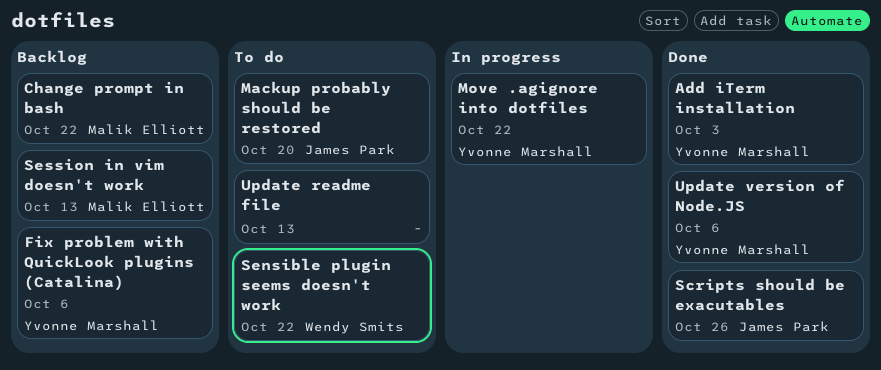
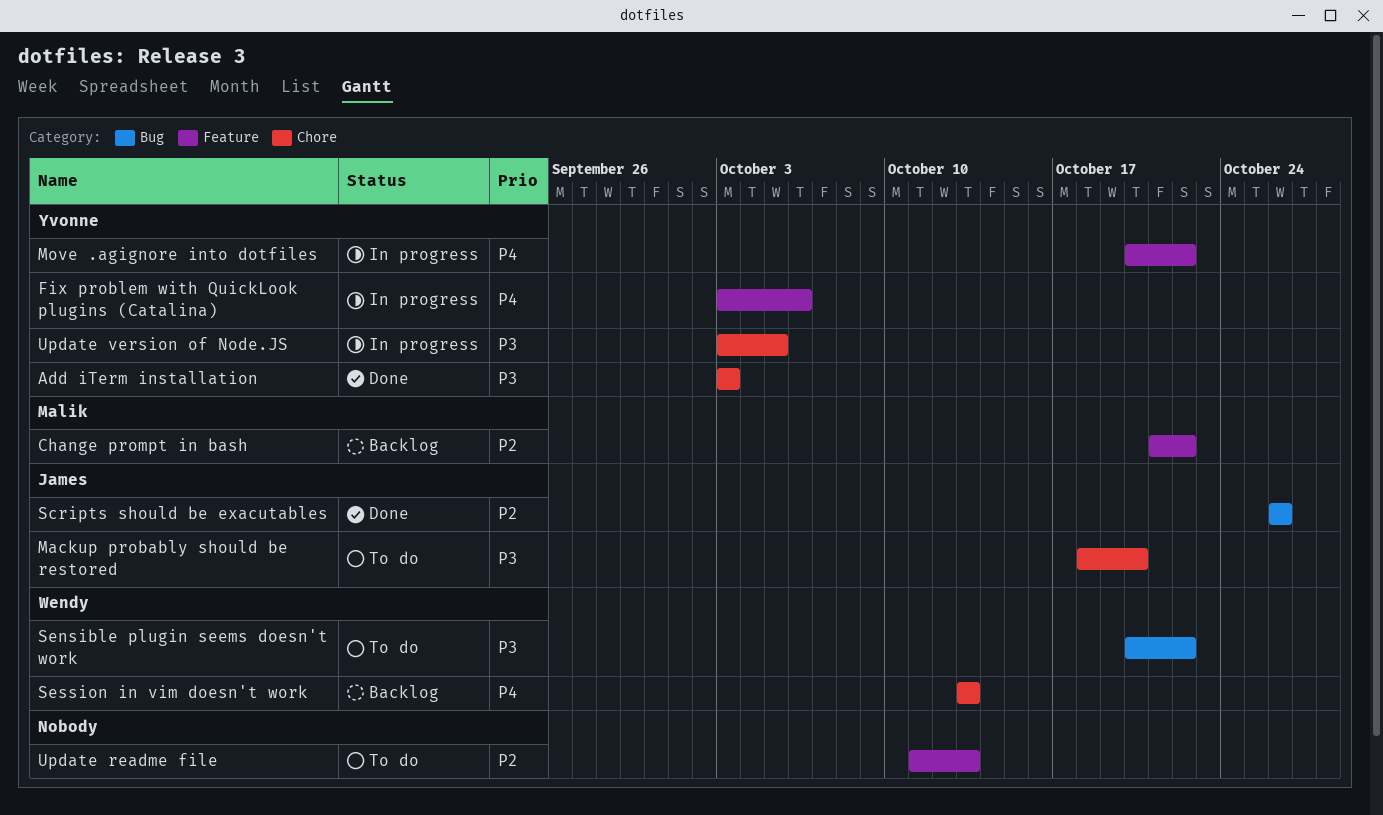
Fix problem with QuickLook plugins (Catalina), status: Backlog -> In progress
Session in vim doesn't work, owner: Malik Elliott -> Wendy Smits
Update version of Node.JS, status: Done -> In progress
Update version of Node.JS, due: Oct 6 -> Oct 5

